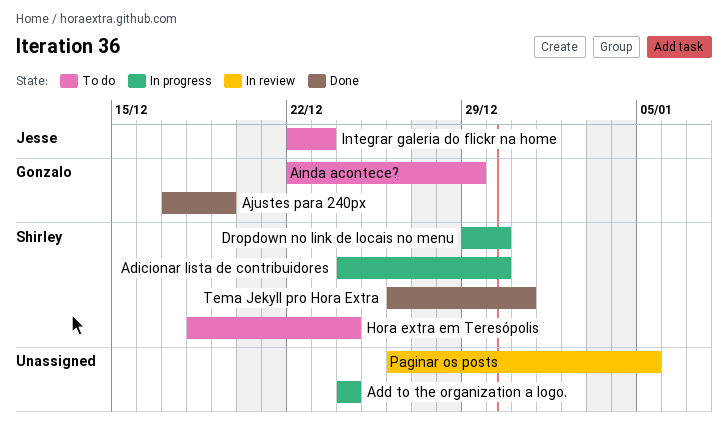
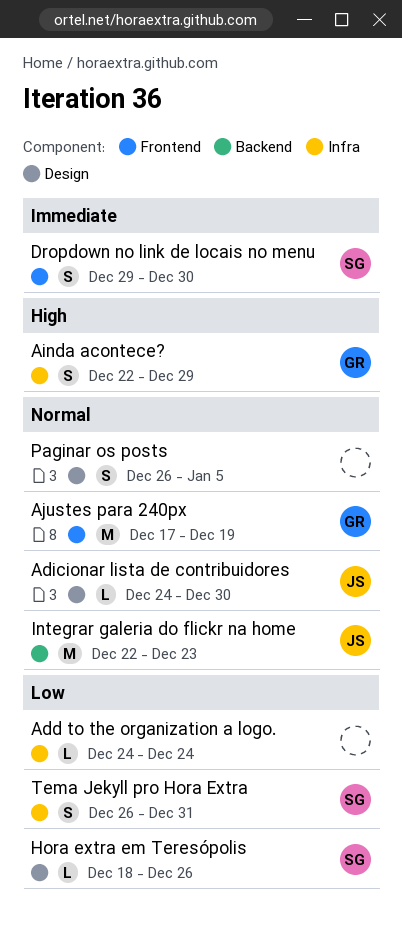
Adicionar lista de contribuidores, owner: Shirley -> Jesse
Hora extra em Teresópolis, due: Dec 24 -> Dec 26

